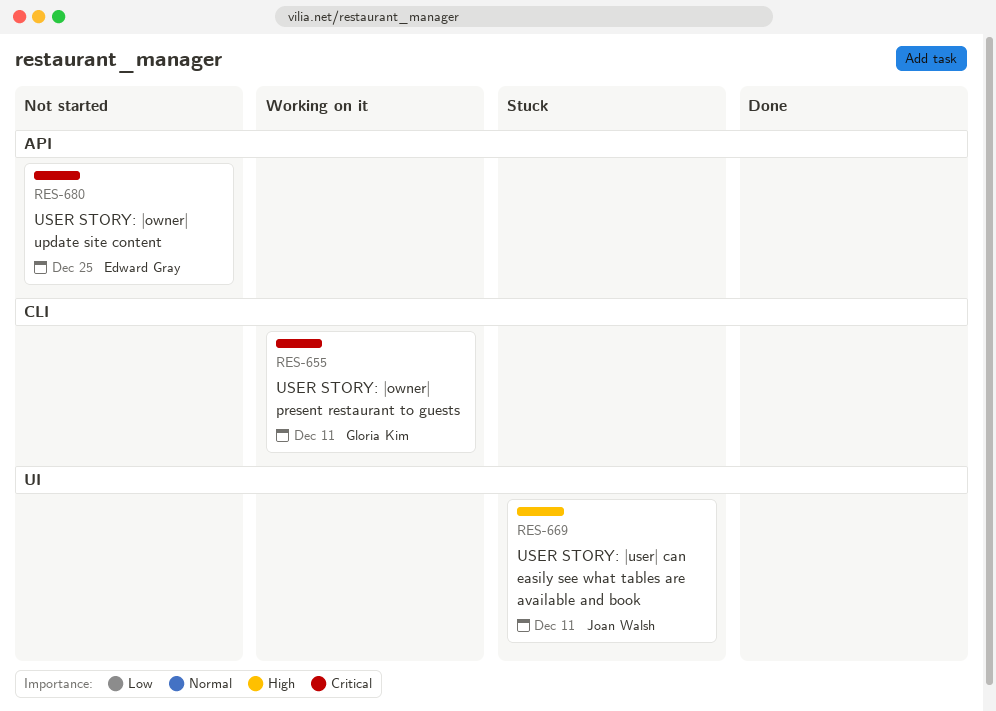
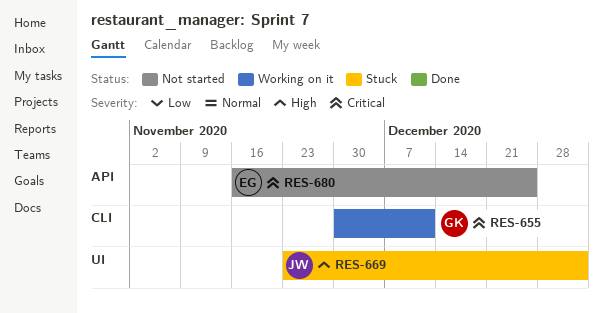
RES-669, due: Dec 11 -> Jan 1

